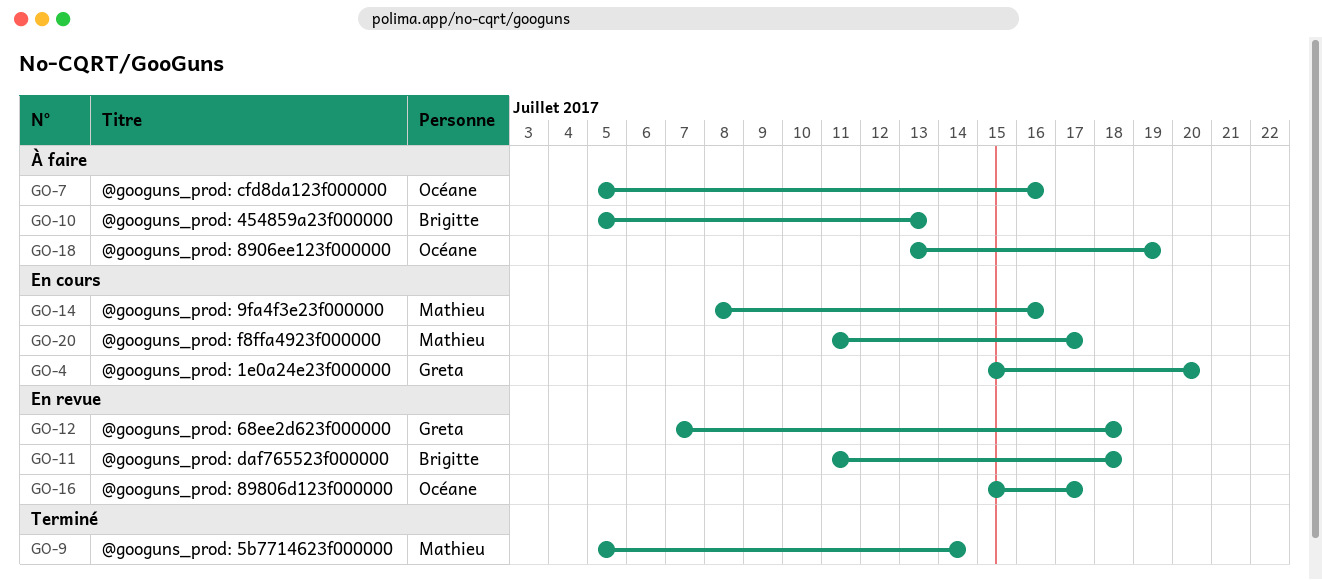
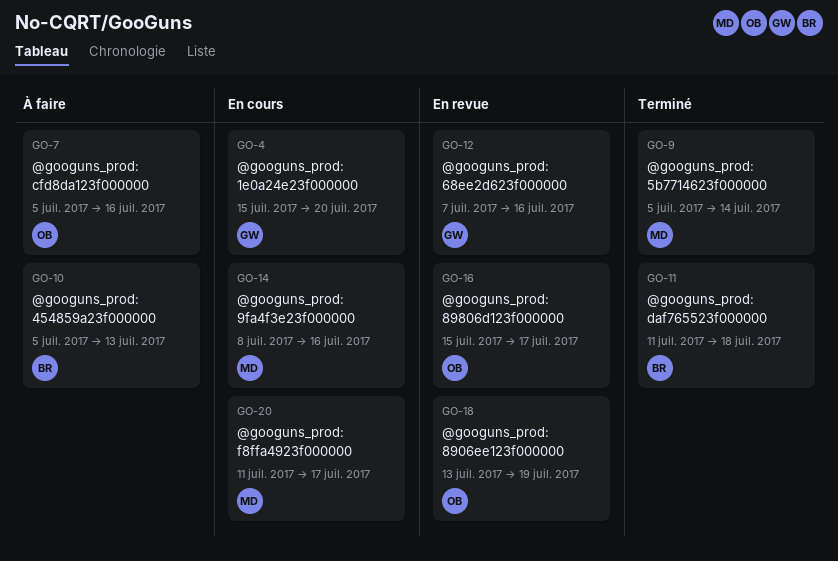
GO-11, status: En revue -> Terminé
GO-12, due: Jul 18 -> Jul 16
GO-18, status: À faire -> En revue

